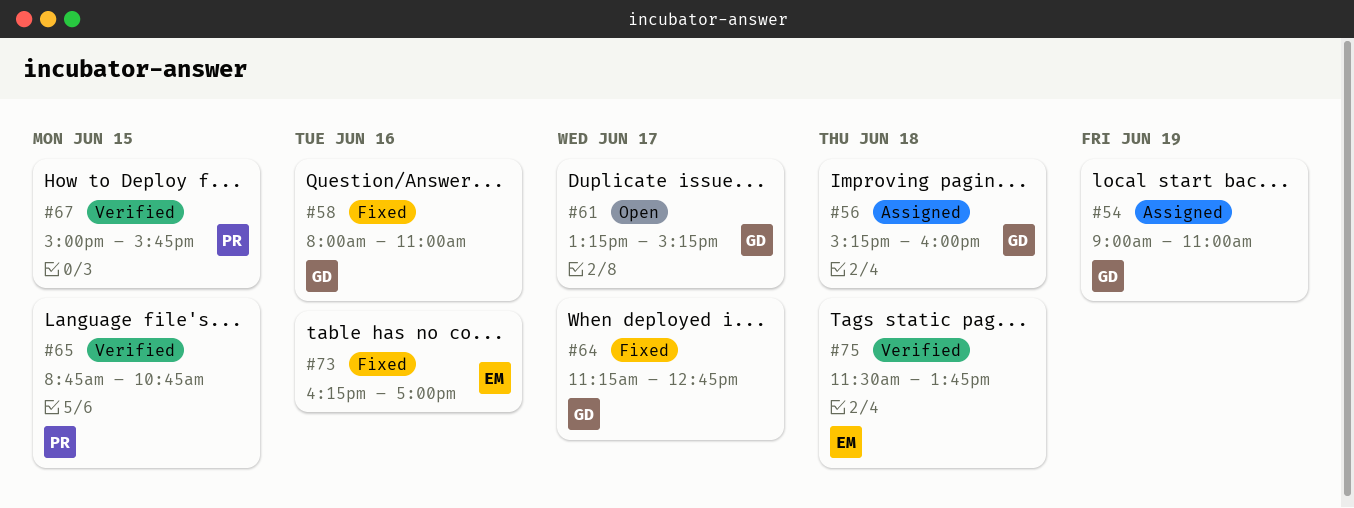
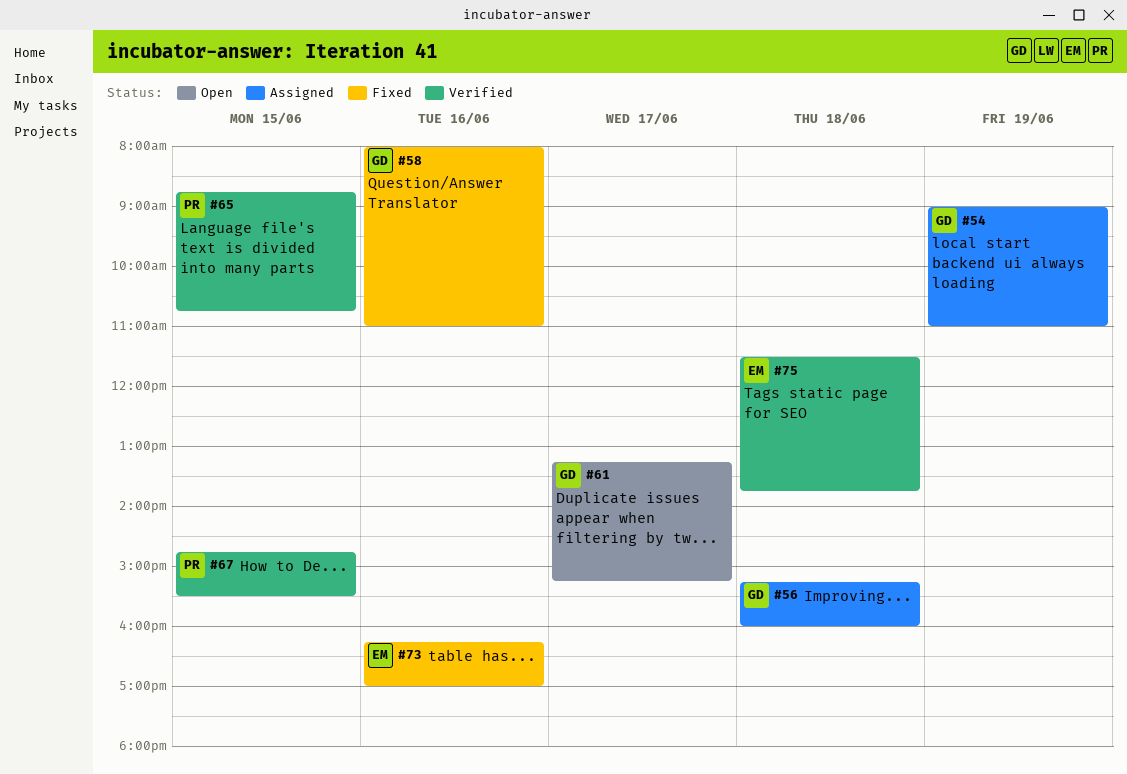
#64: present -> none
#67, begins: 15:00 -> 14:45
#67, ends: 15:45 -> 15:30

